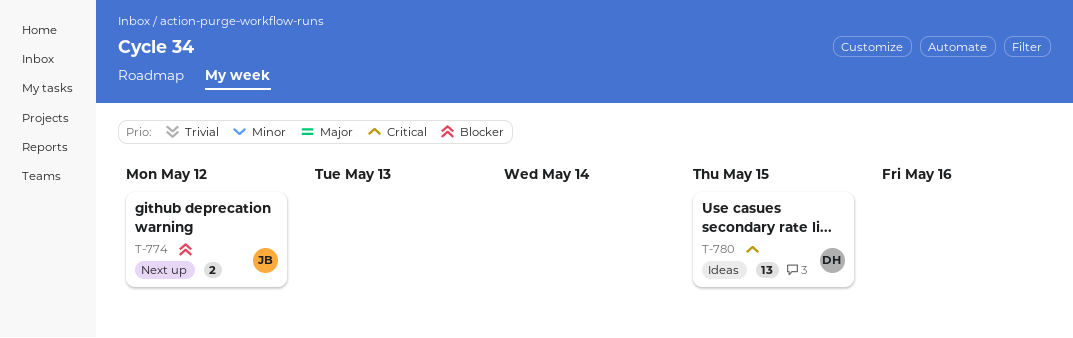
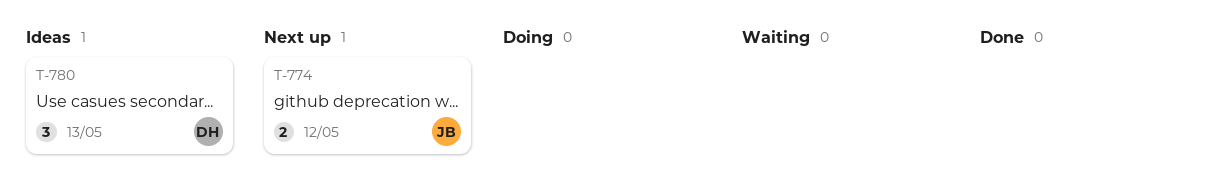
T-780, estimate: 13 -> 3
T-780, due: May 15 -> May 13

